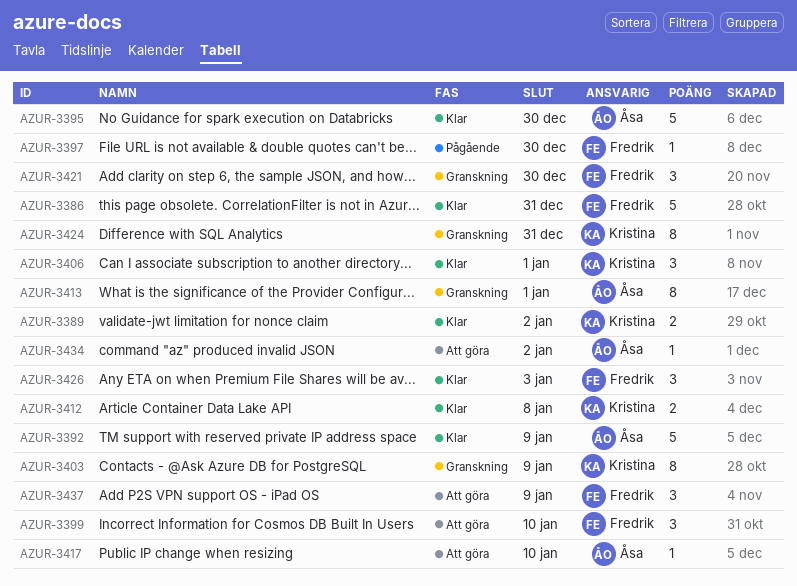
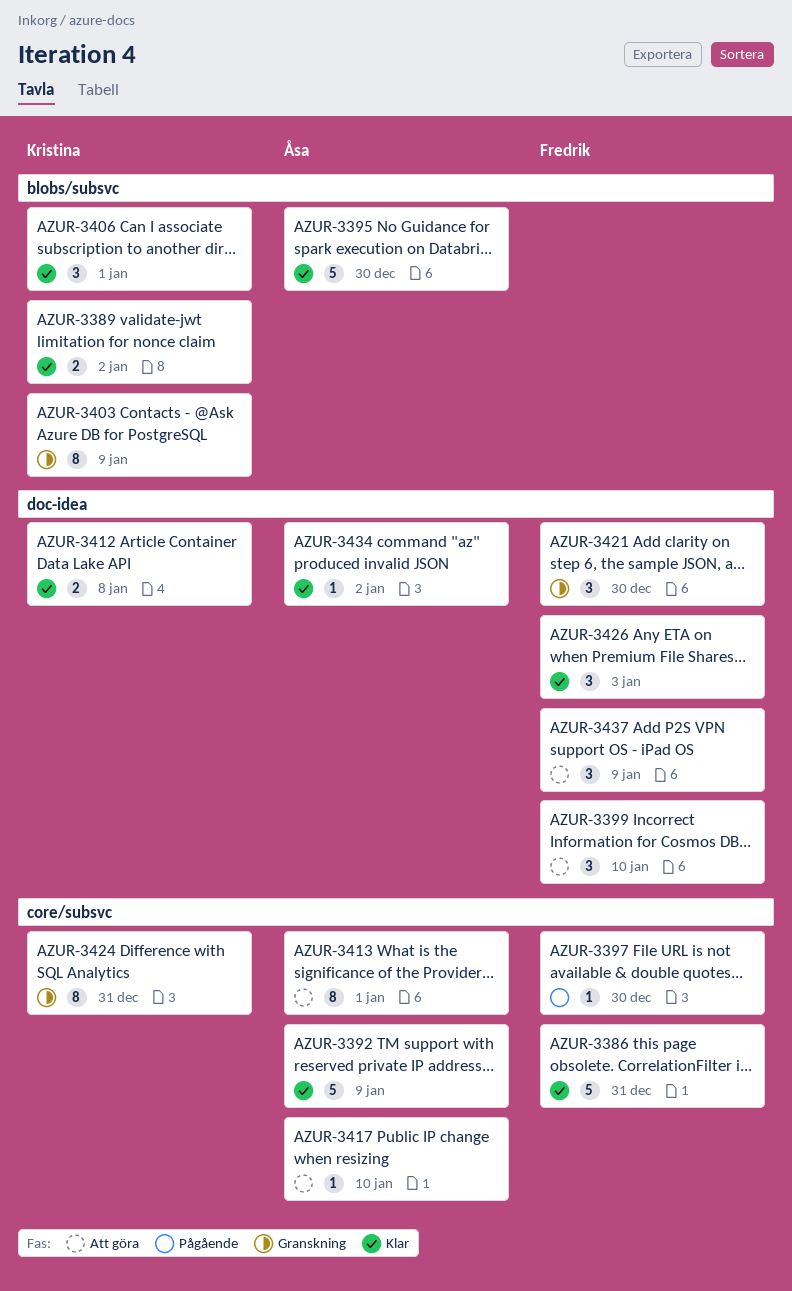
AZUR-3413, status: Granskning -> Att göra
AZUR-3434, status: Att göra -> Klar

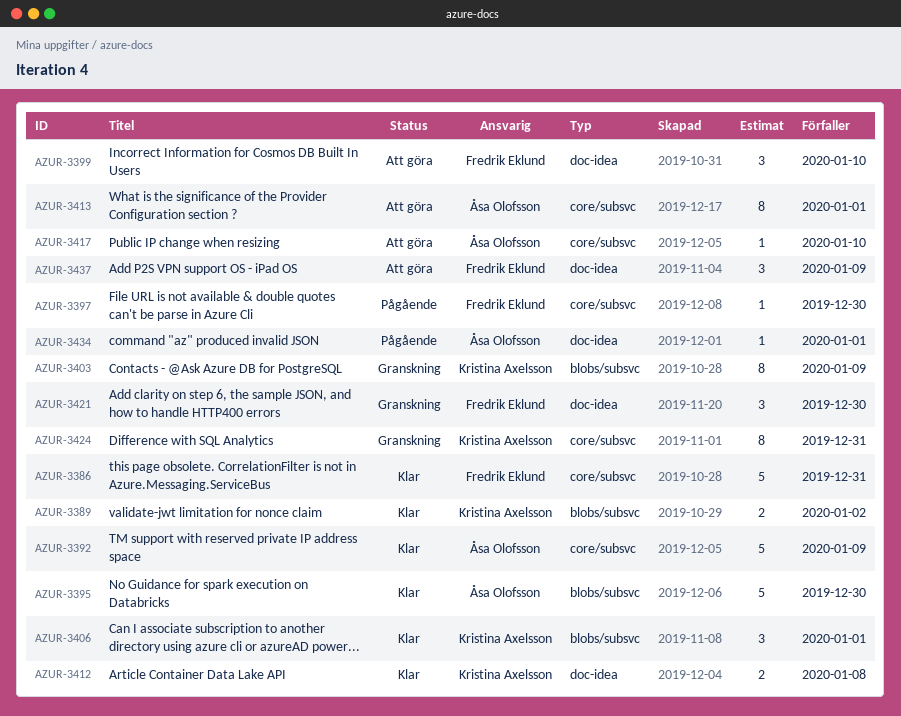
AZUR-3426: present -> none
AZUR-3434, status: Klar -> Pågående
AZUR-3434, due: Jan 2 -> Jan 1

